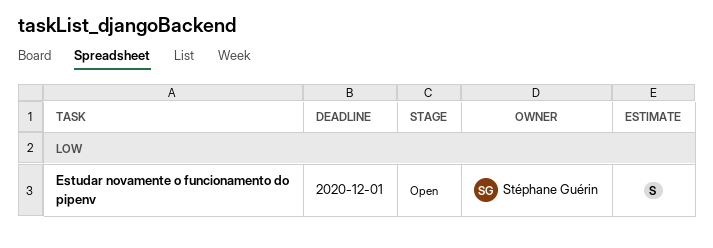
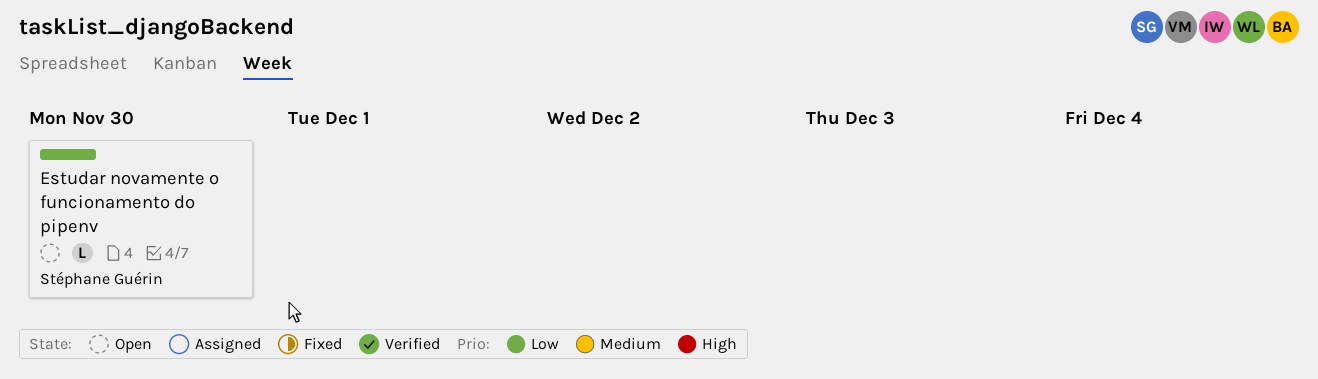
Estudar novamente o funcionamento do pipenv, estimate: S -> L
Estudar novamente o funcionamento do pipenv, due: Dec 1 -> Nov 30

